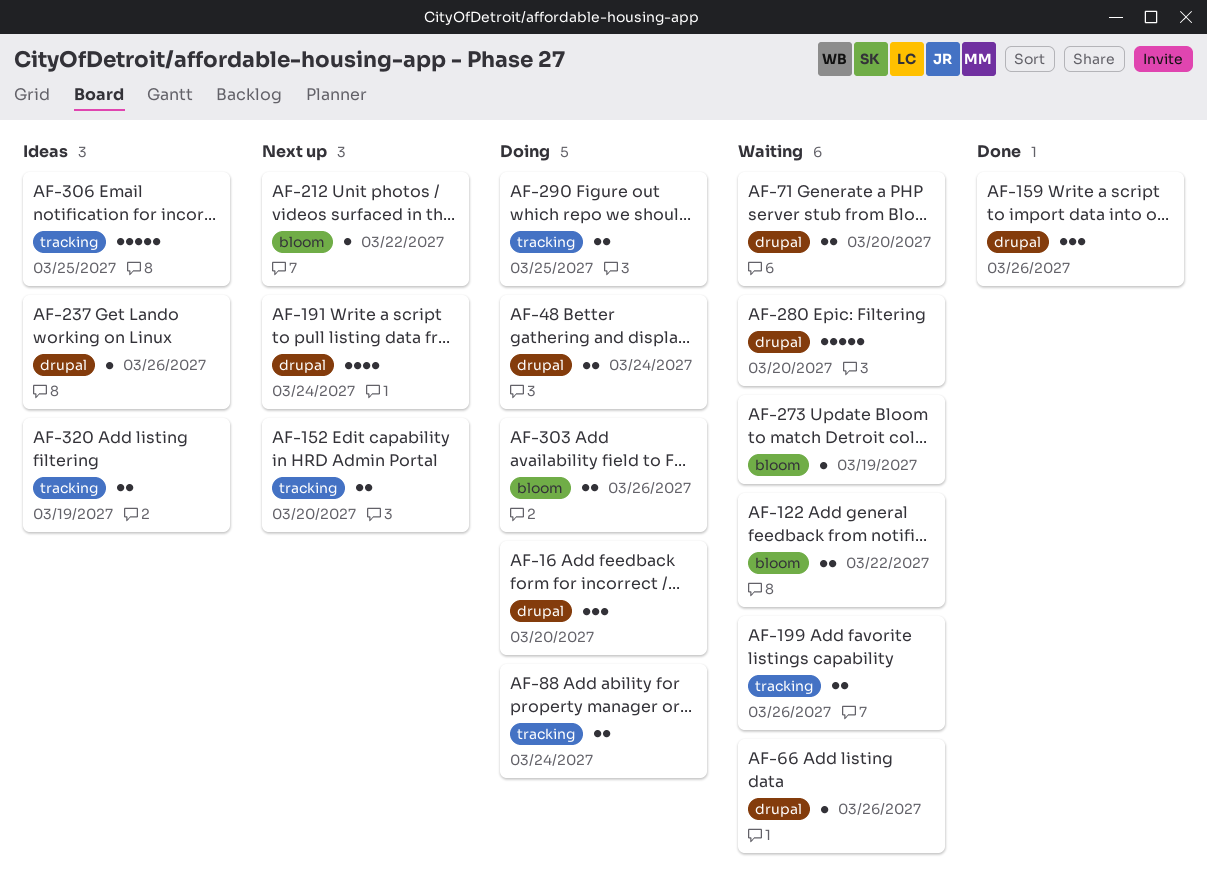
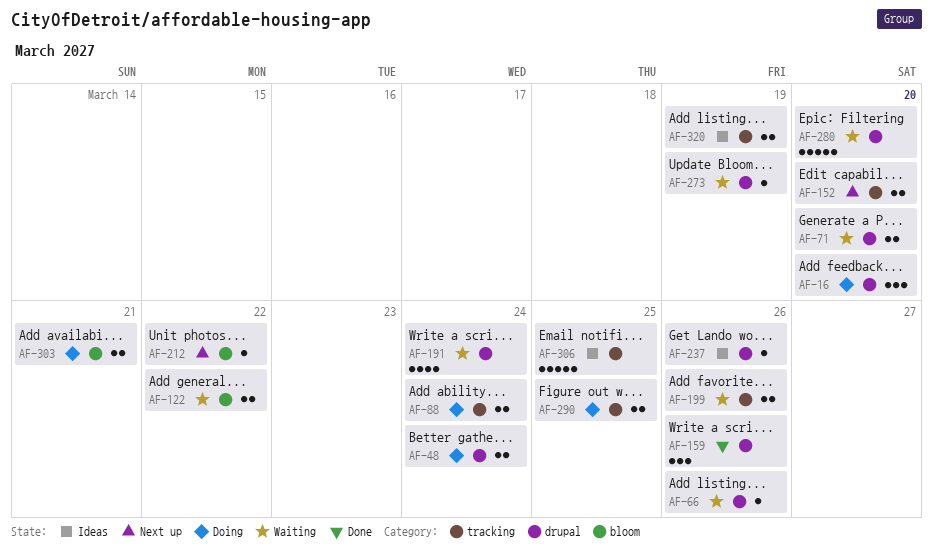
AF-191, status: Next up -> Waiting
AF-273, label: bloom -> drupal
AF-303, due: Mar 26 -> Mar 21

